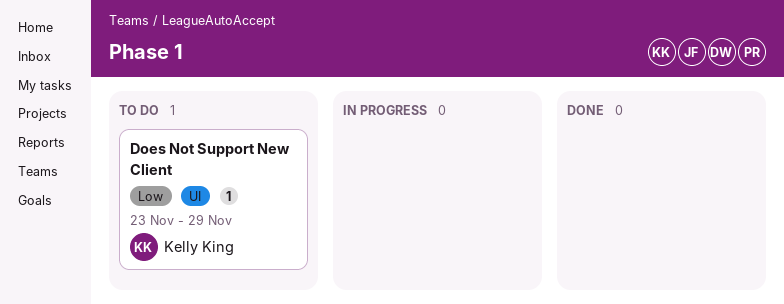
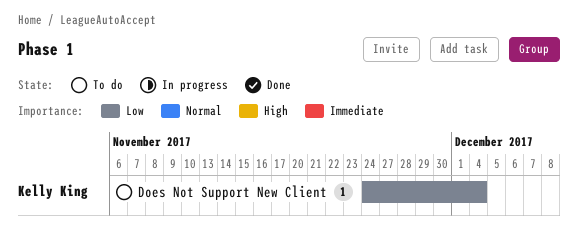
Does Not Support New Client, start: Nov 23 -> Nov 24
Does Not Support New Client, due: Nov 29 -> Dec 4

